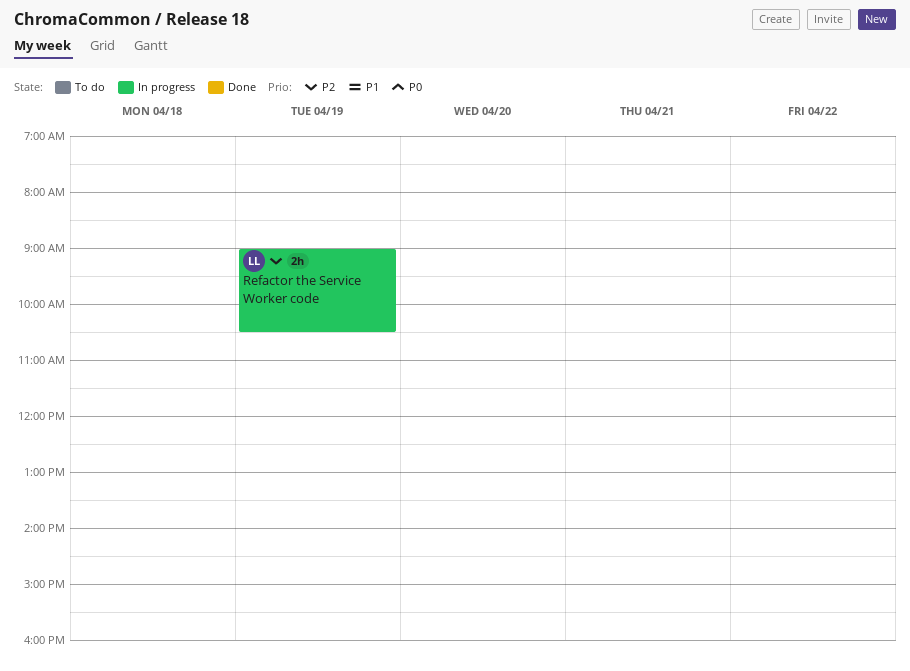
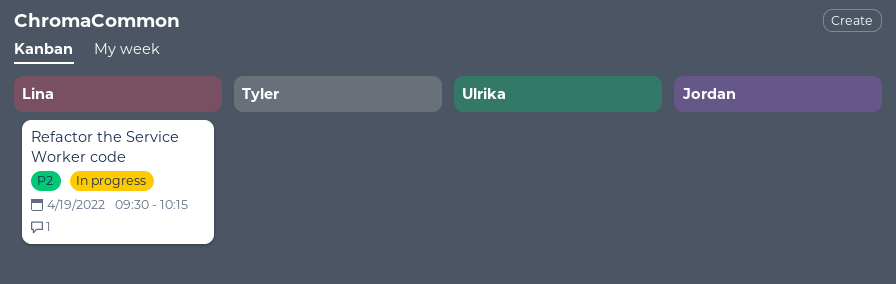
Refactor the Service Worker code, begins: 09:00 -> 09:30
Refactor the Service Worker code, ends: 10:30 -> 10:15

